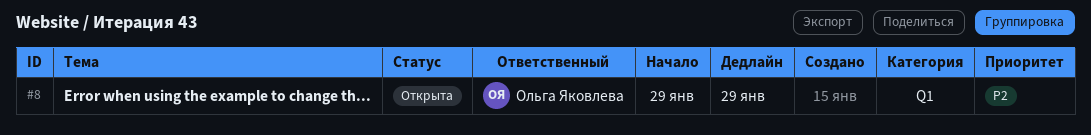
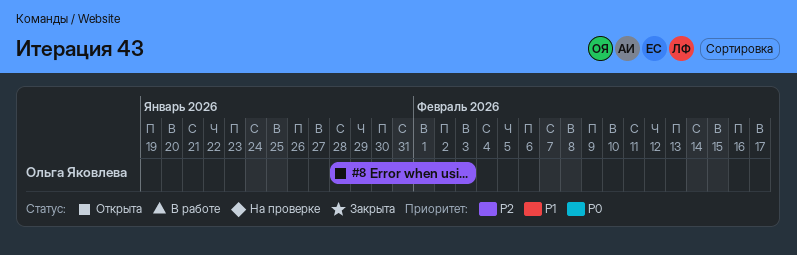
#8, start: Jan 29 -> Jan 28
#8, due: Jan 29 -> Feb 3

